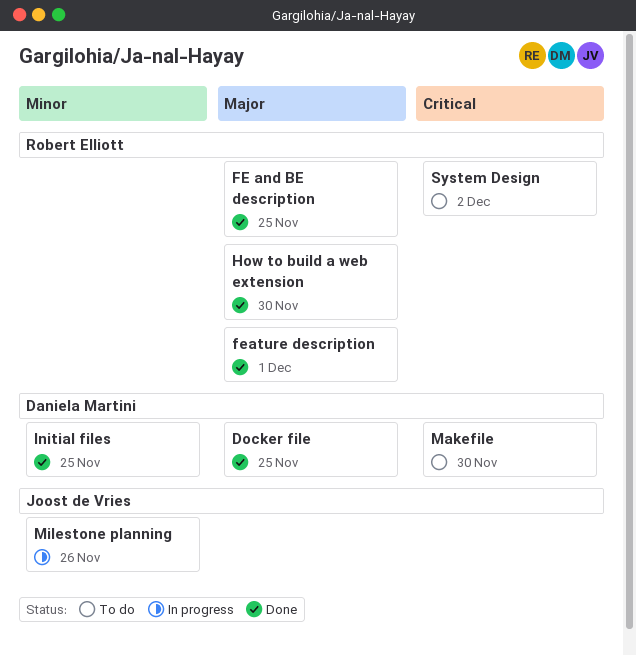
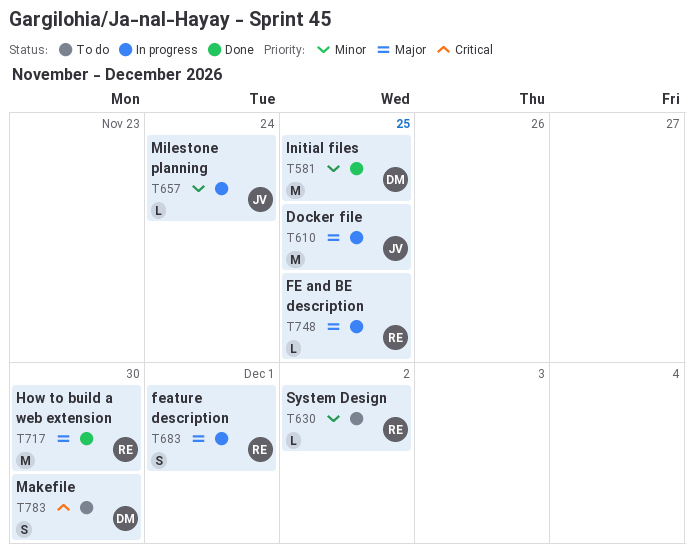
Docker file, status: Done -> In progress
Docker file, owner: Daniela Martini -> Joost de Vries
FE and BE description, status: Done -> In progress
feature description, status: Done -> In progress
Milestone planning, due: Nov 26 -> Nov 24
System Design, priority: Critical -> Minor

